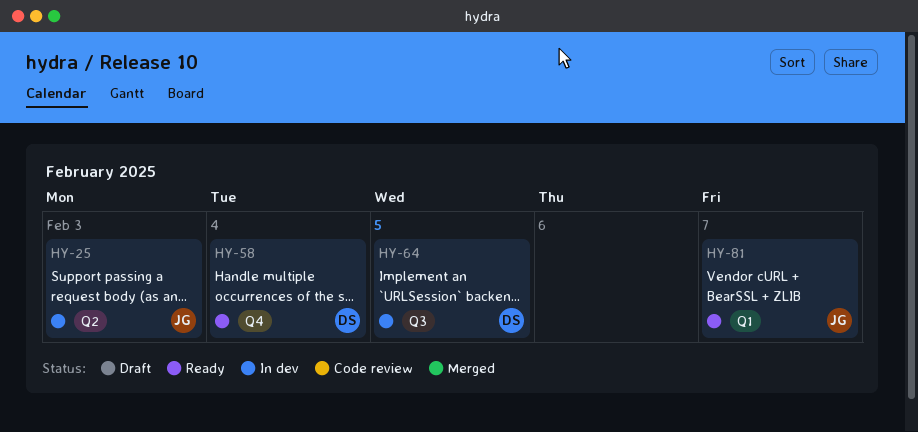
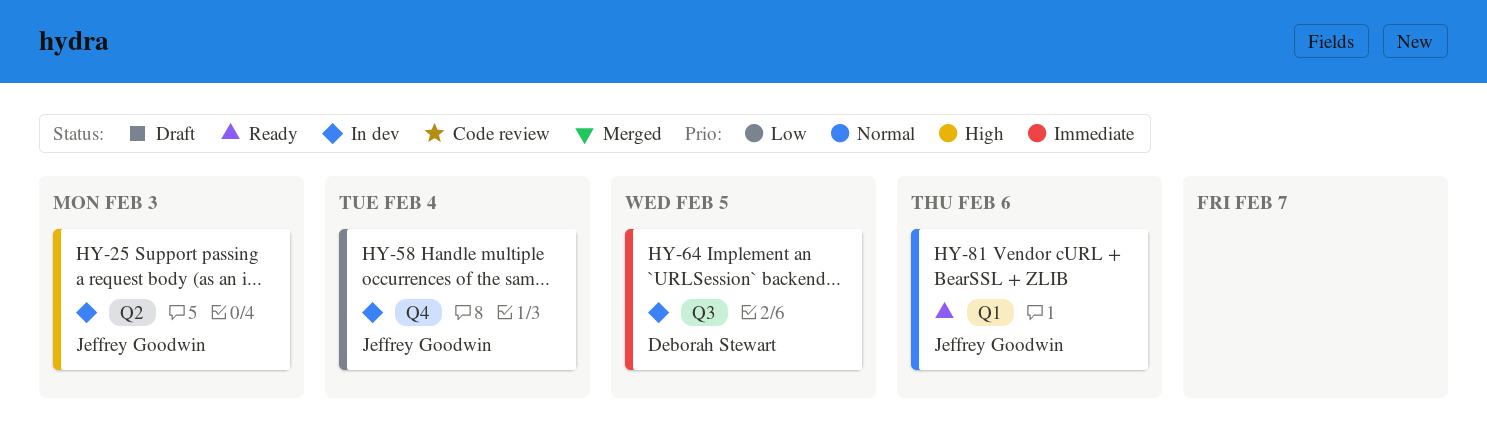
HY-58, status: Ready -> In dev
HY-58, owner: Deborah Stewart -> Jeffrey Goodwin
HY-81, due: Feb 7 -> Feb 6

